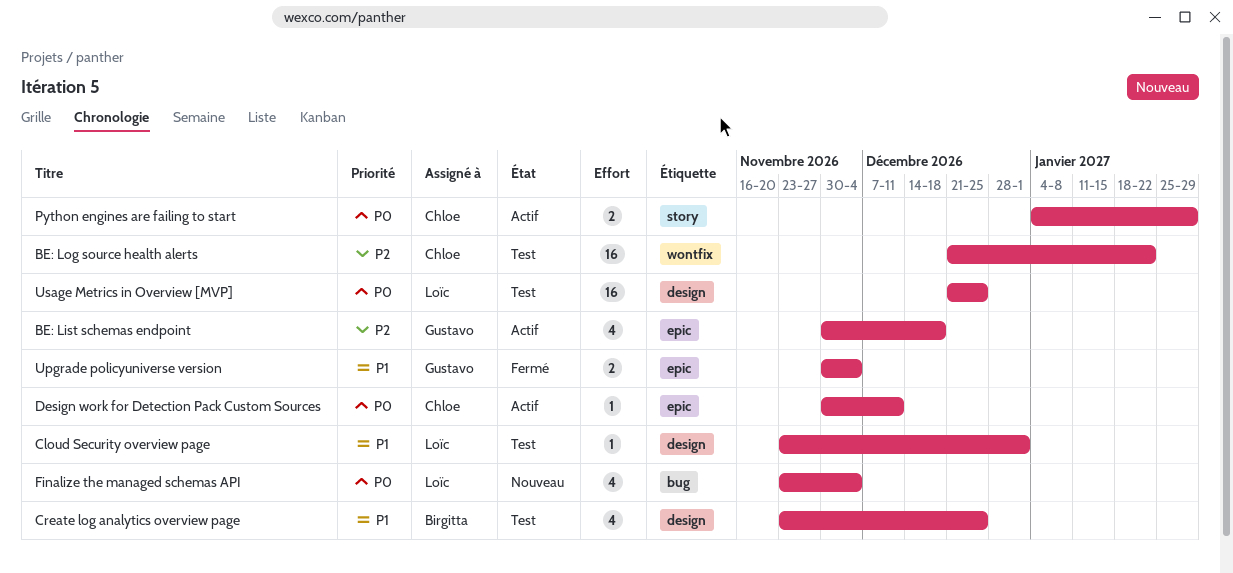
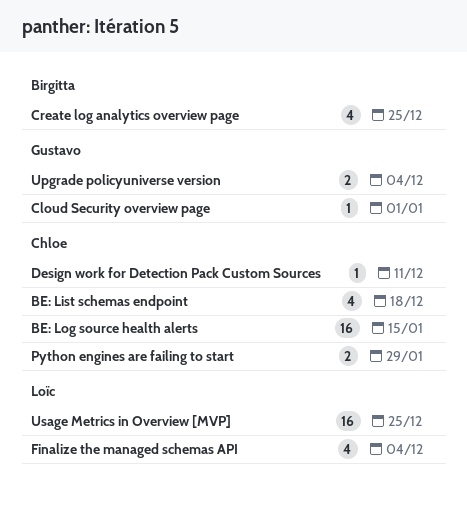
BE: List schemas endpoint, owner: Gustavo -> Chloe
BE: Log source health alerts, due: Jan 22 -> Jan 15
Cloud Security overview page, owner: Loïc -> Gustavo

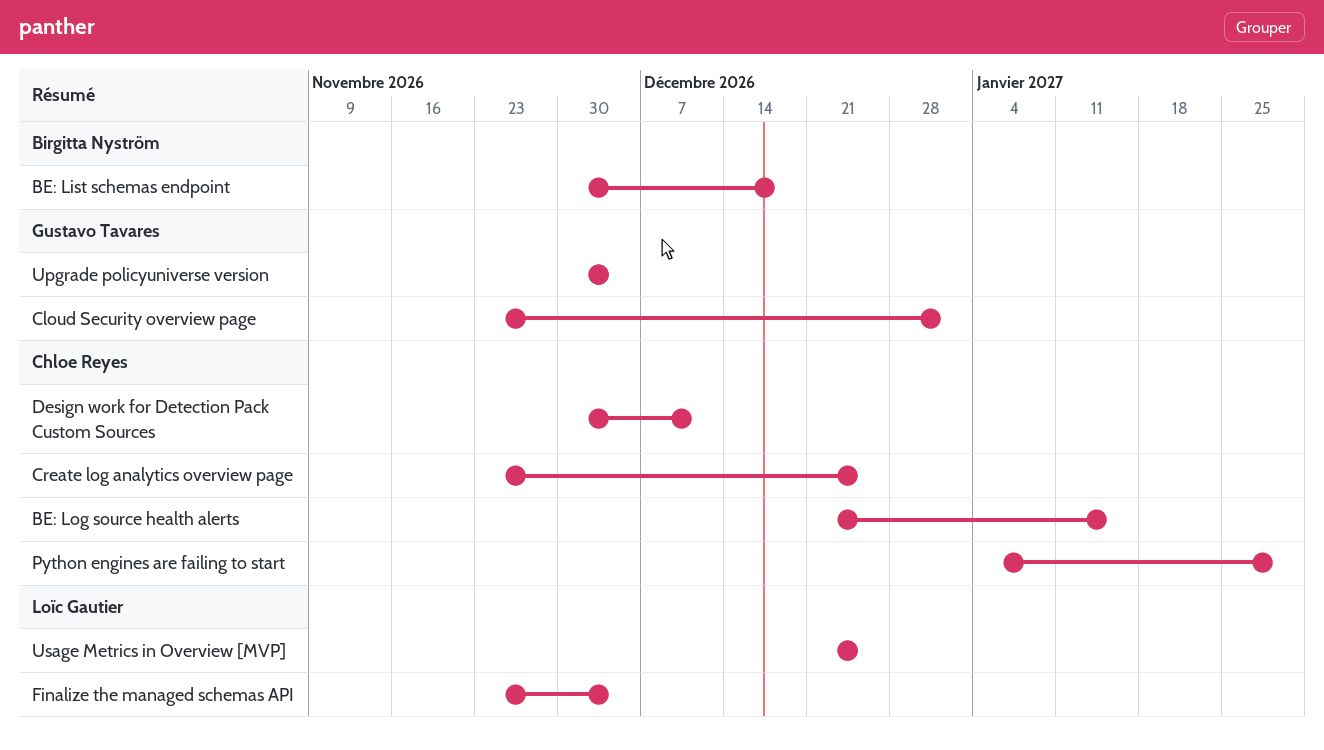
BE: List schemas endpoint, owner: Chloe Reyes -> Birgitta Nyström
Create log analytics overview page, owner: Birgitta Nyström -> Chloe Reyes

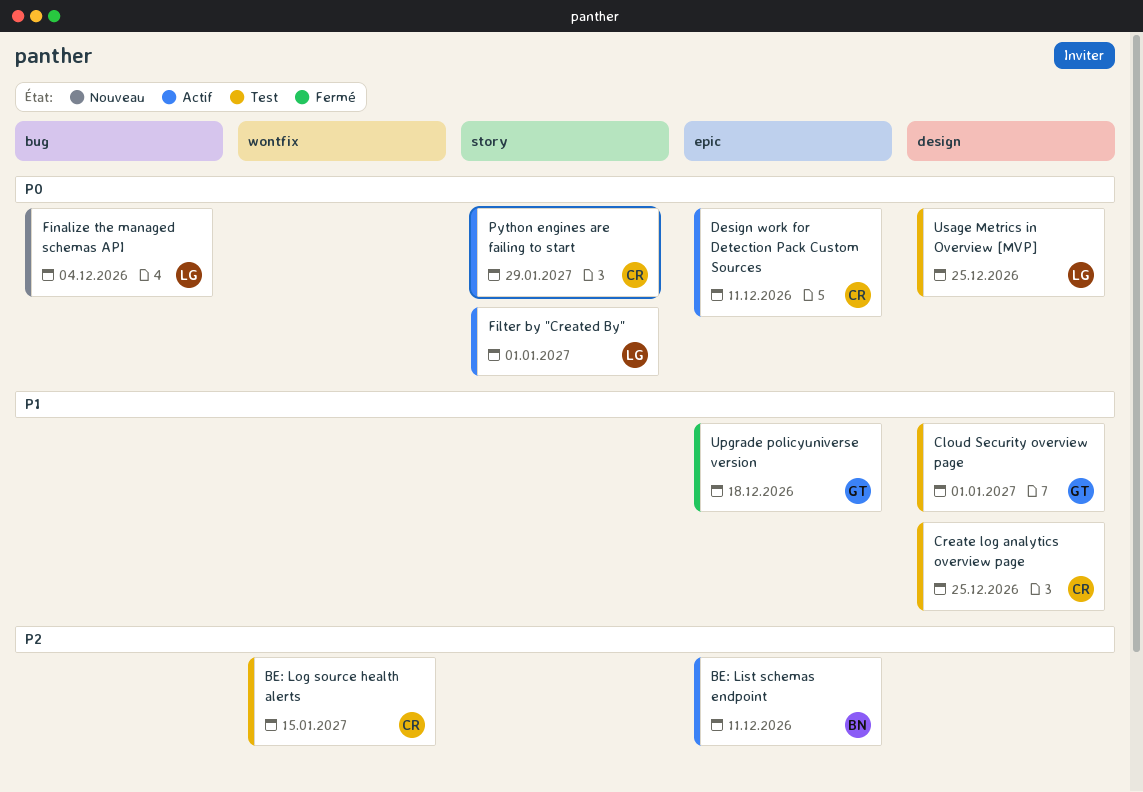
BE: List schemas endpoint, due: Dec 18 -> Dec 11
Filter by "Created By": none -> present
Upgrade policyuniverse version, due: Dec 4 -> Dec 18

